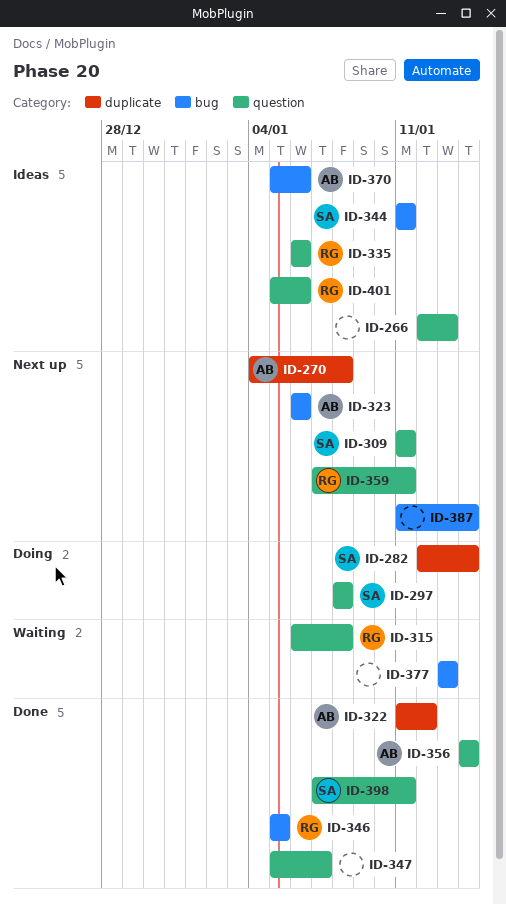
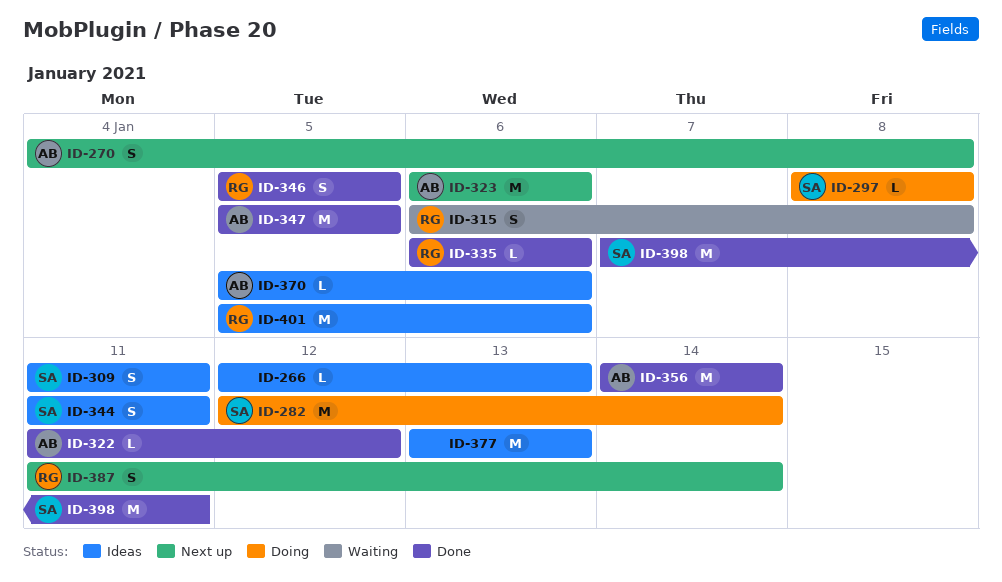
ID-309, status: Next up -> Ideas
ID-335, status: Ideas -> Done
ID-347, owner: none -> AB
ID-347, due: Jan 7 -> Jan 5
ID-359: present -> none
ID-377, status: Waiting -> Ideas
ID-387, owner: none -> RG

